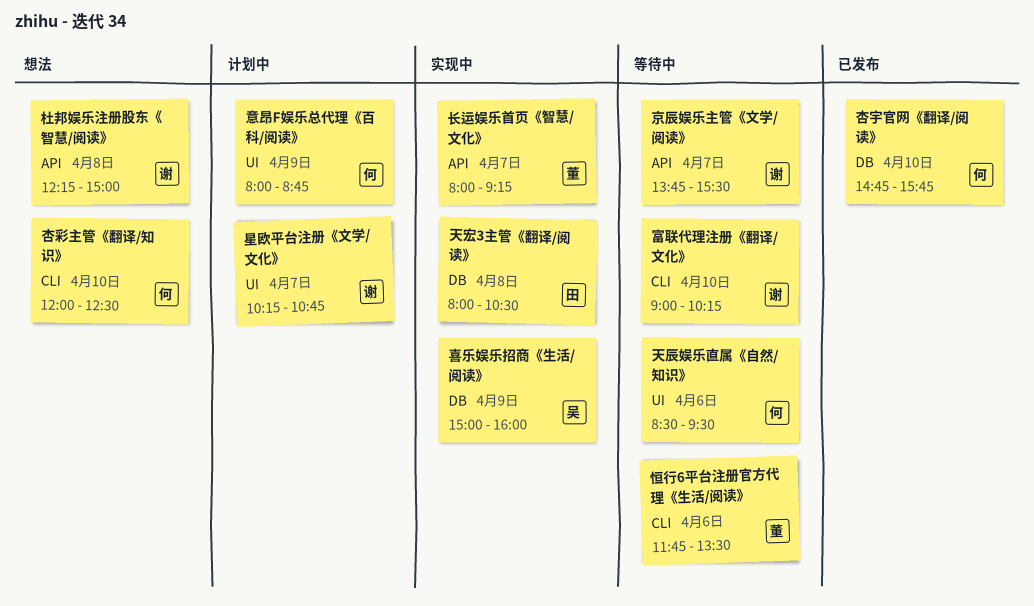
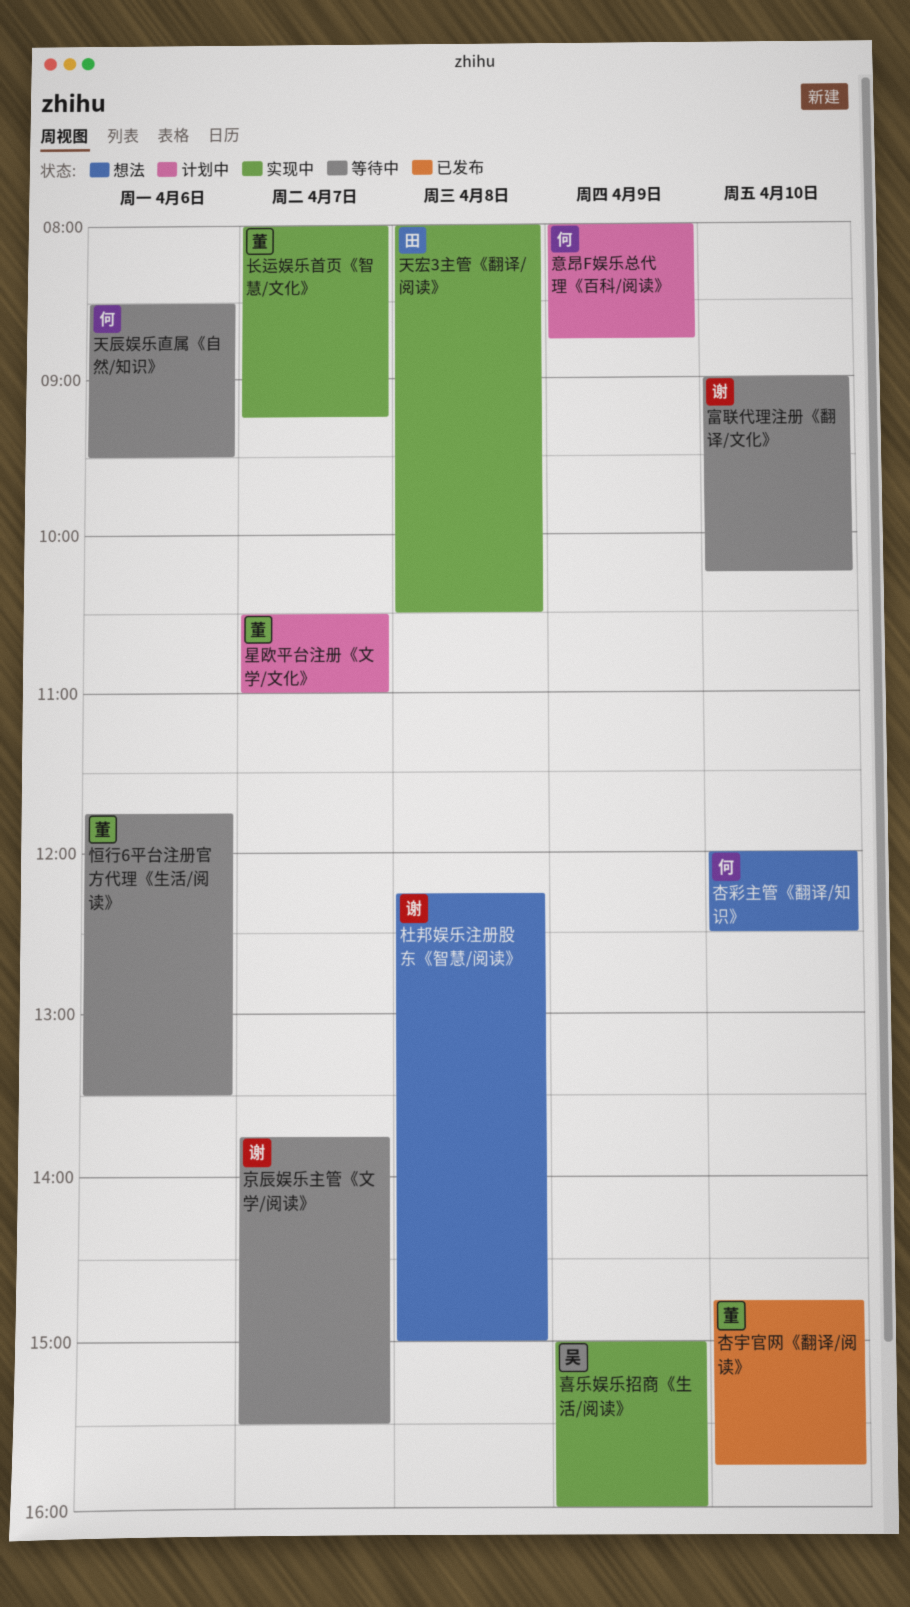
星欧平台注册《文学/文化》, owner: 谢 -> 董
星欧平台注册《文学/文化》, begins: 10:15 -> 10:30
星欧平台注册《文学/文化》, ends: 10:45 -> 11:00
杏宇官网《翻译/阅读》, owner: 何 -> 董

